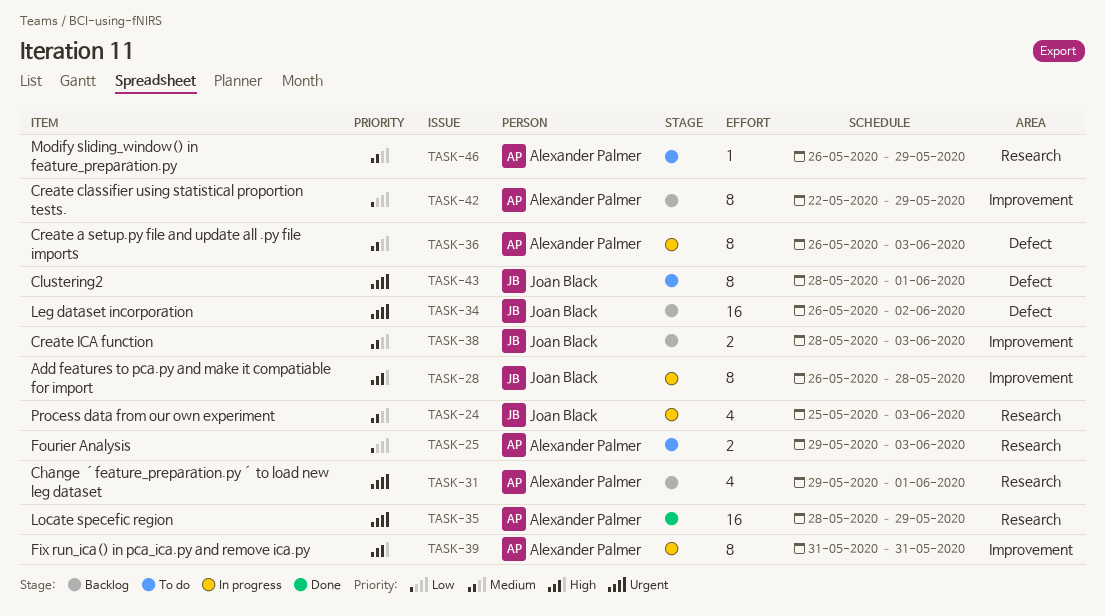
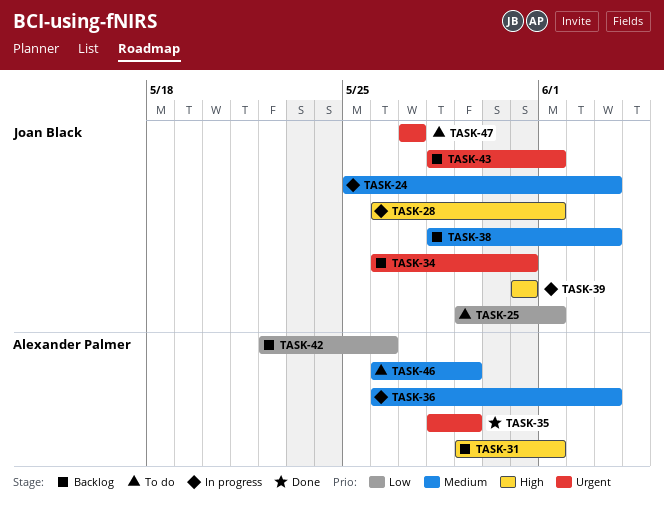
TASK-25, owner: Alexander Palmer -> Joan Black
TASK-25, due: Jun 3 -> Jun 1
TASK-28, due: May 28 -> Jun 1
TASK-31, priority: Urgent -> High
TASK-34, due: Jun 2 -> May 31
TASK-39, owner: Alexander Palmer -> Joan Black
TASK-42, due: May 29 -> May 26
TASK-43, status: To do -> Backlog
TASK-47: none -> present

